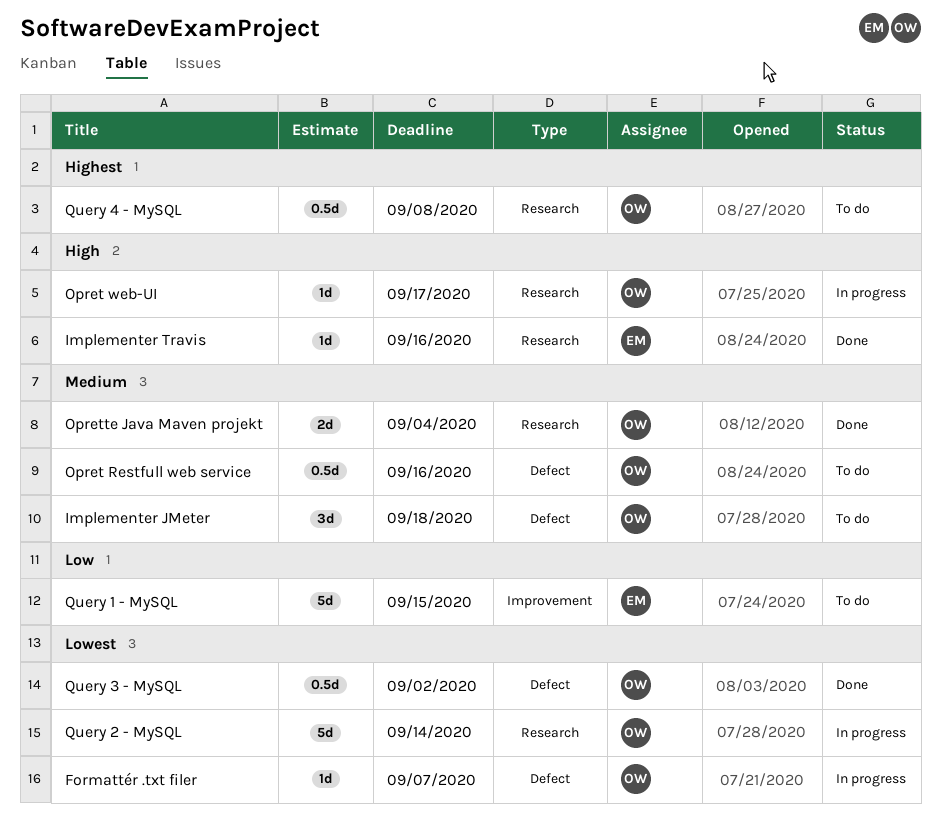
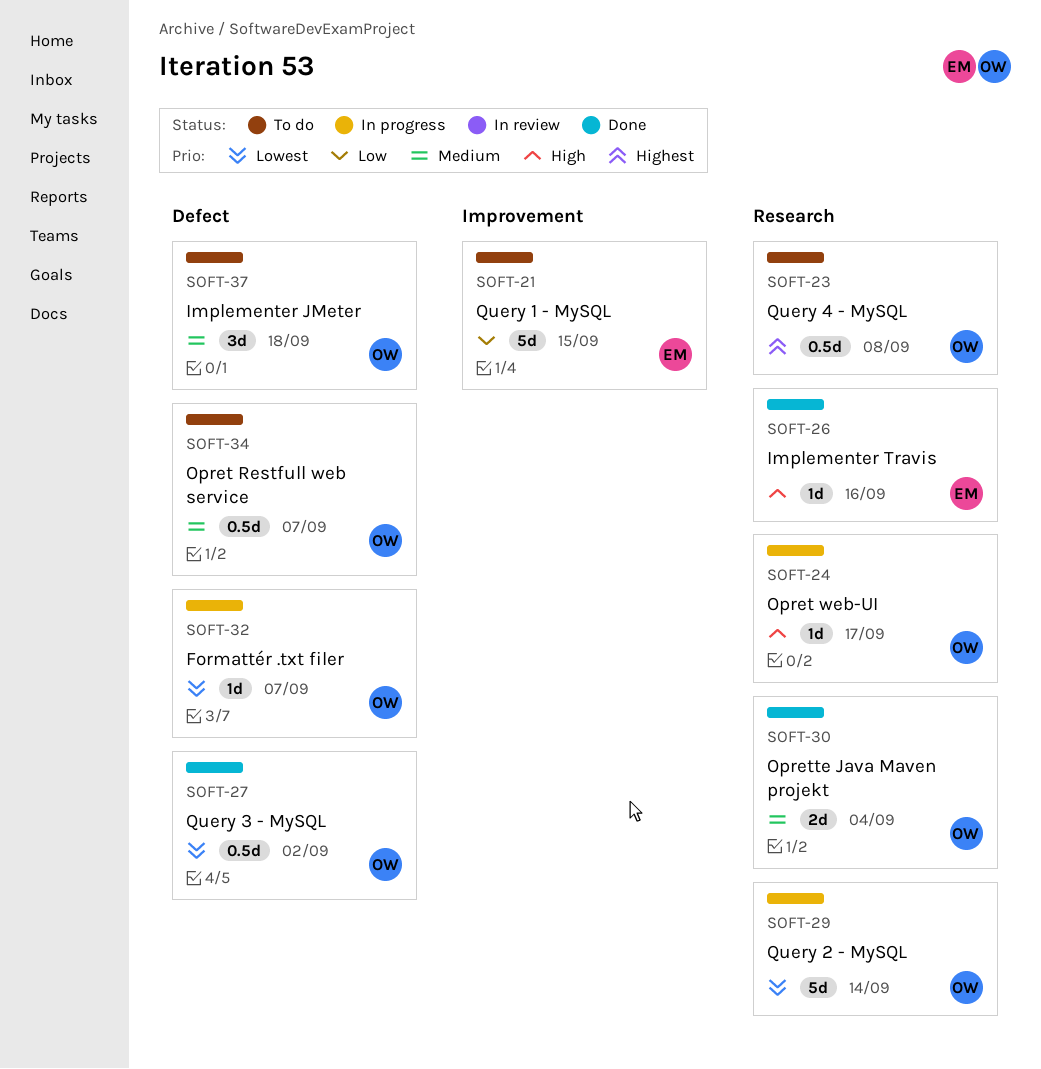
Opret Restfull web service, due: Sep 16 -> Sep 7

